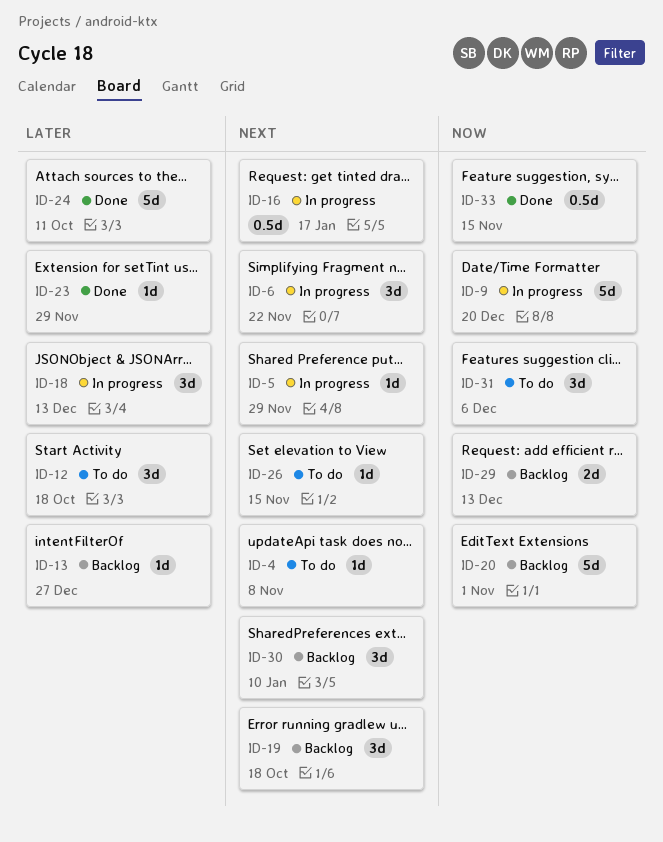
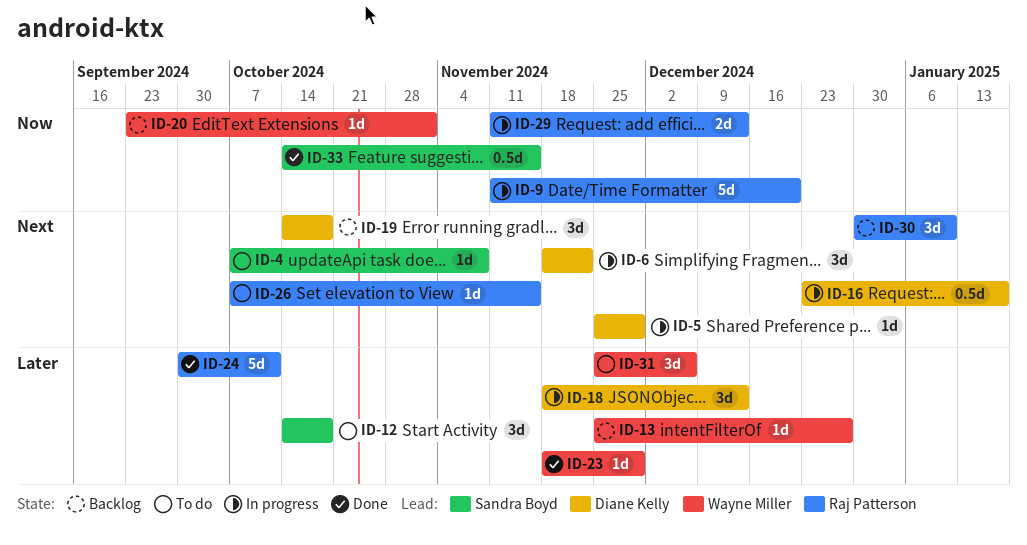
ID-20, estimate: 5d -> 1d
ID-29, status: Backlog -> In progress
ID-31, priority: Now -> Later

